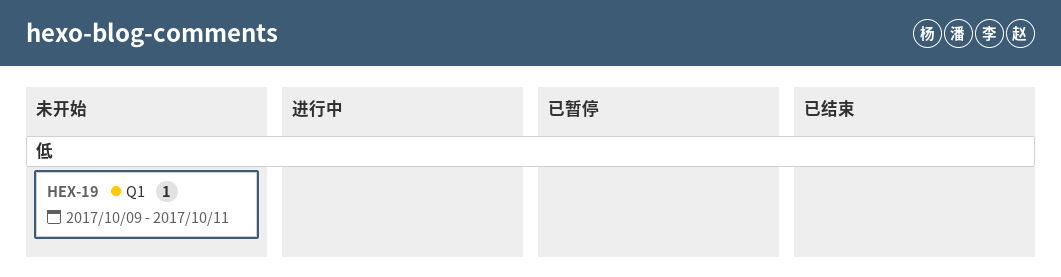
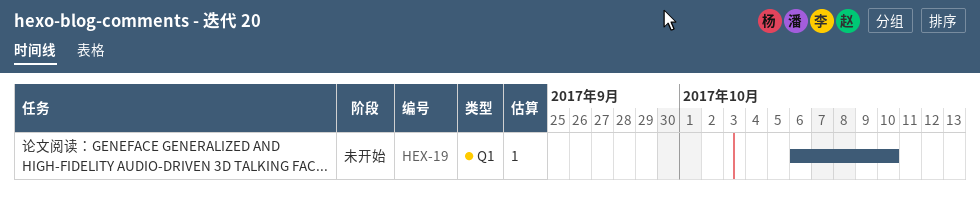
HEX-19, start: Oct 9 -> Oct 6
HEX-19, due: Oct 11 -> Oct 10

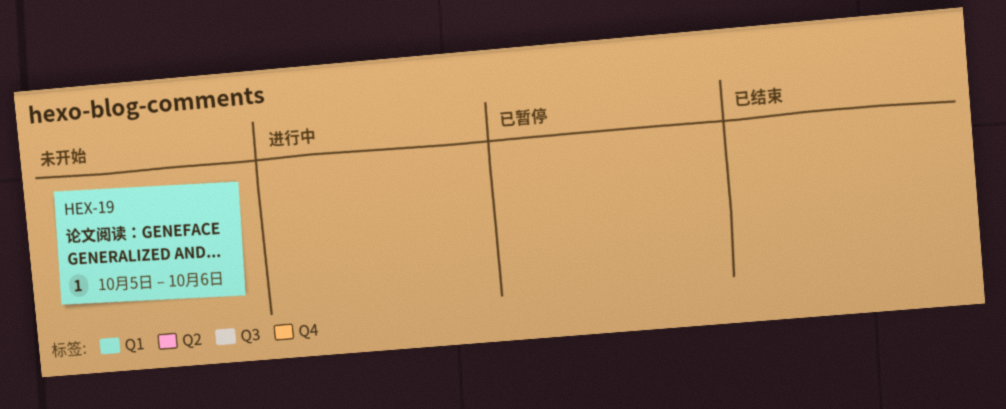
HEX-19, start: Oct 6 -> Oct 5
HEX-19, due: Oct 10 -> Oct 6

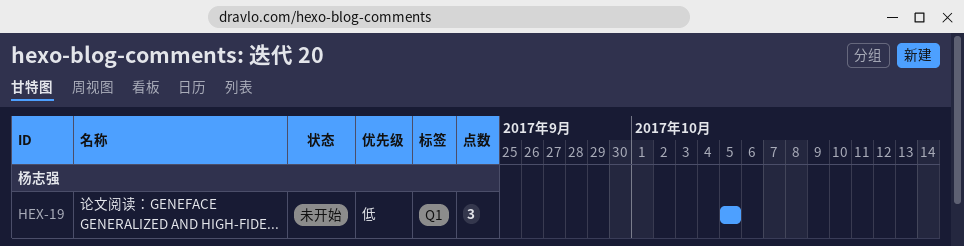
HEX-19, estimate: 1 -> 3
HEX-19, due: Oct 6 -> Oct 5

